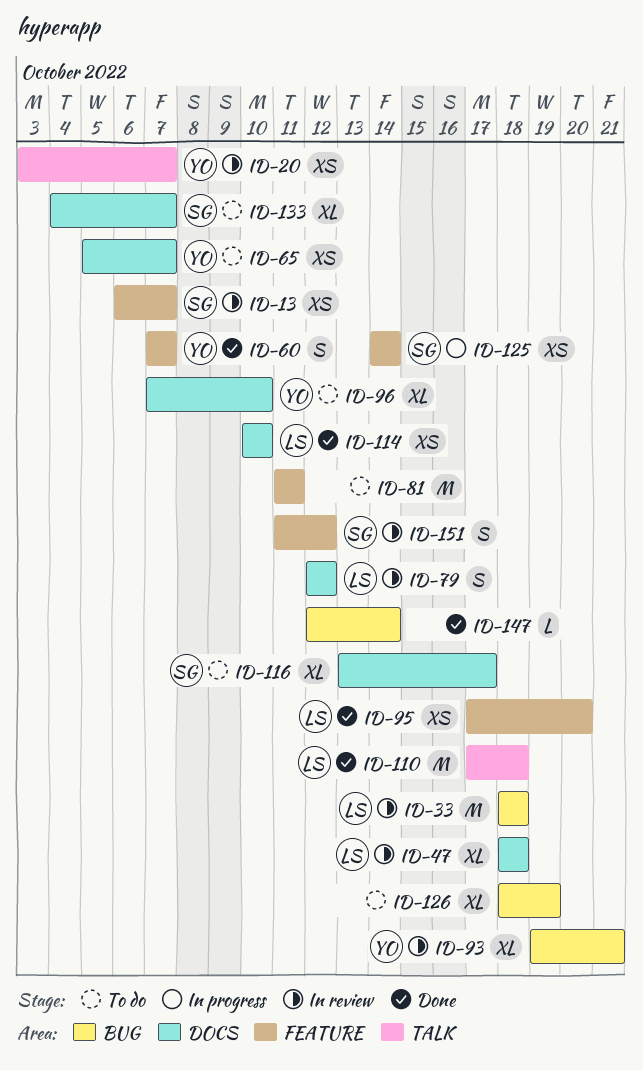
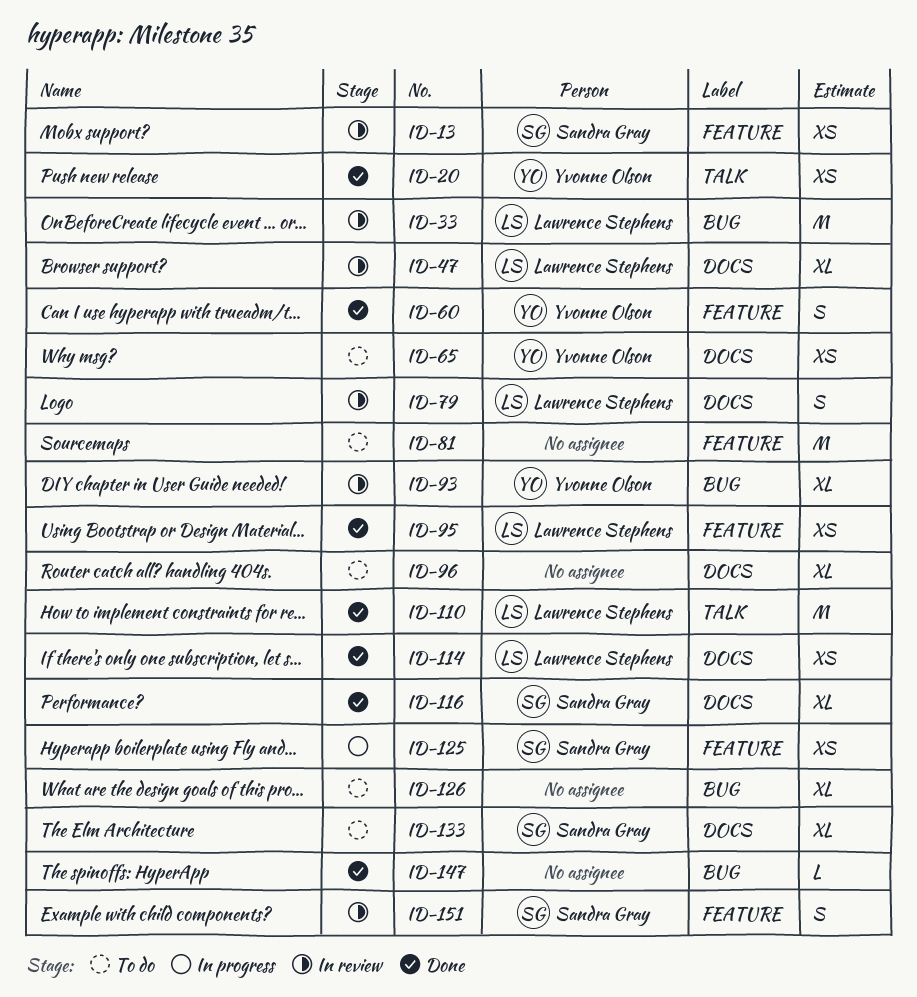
ID-20, status: In review -> Done
ID-96, owner: Yvonne Olson -> none
ID-116, status: To do -> Done

